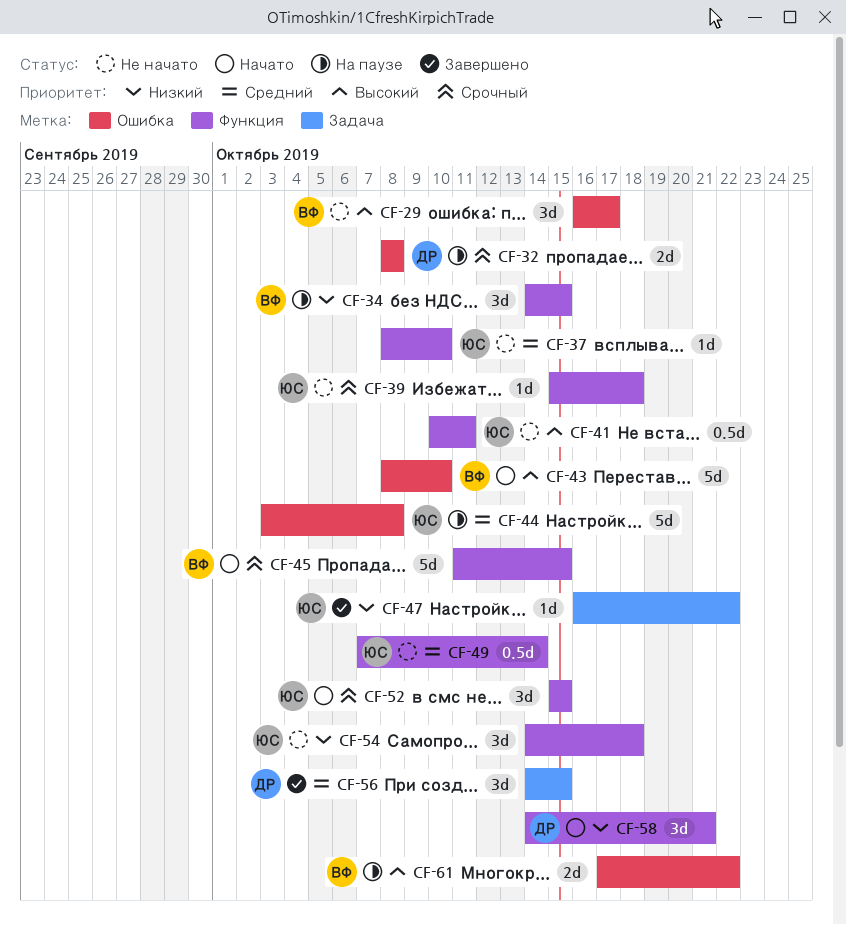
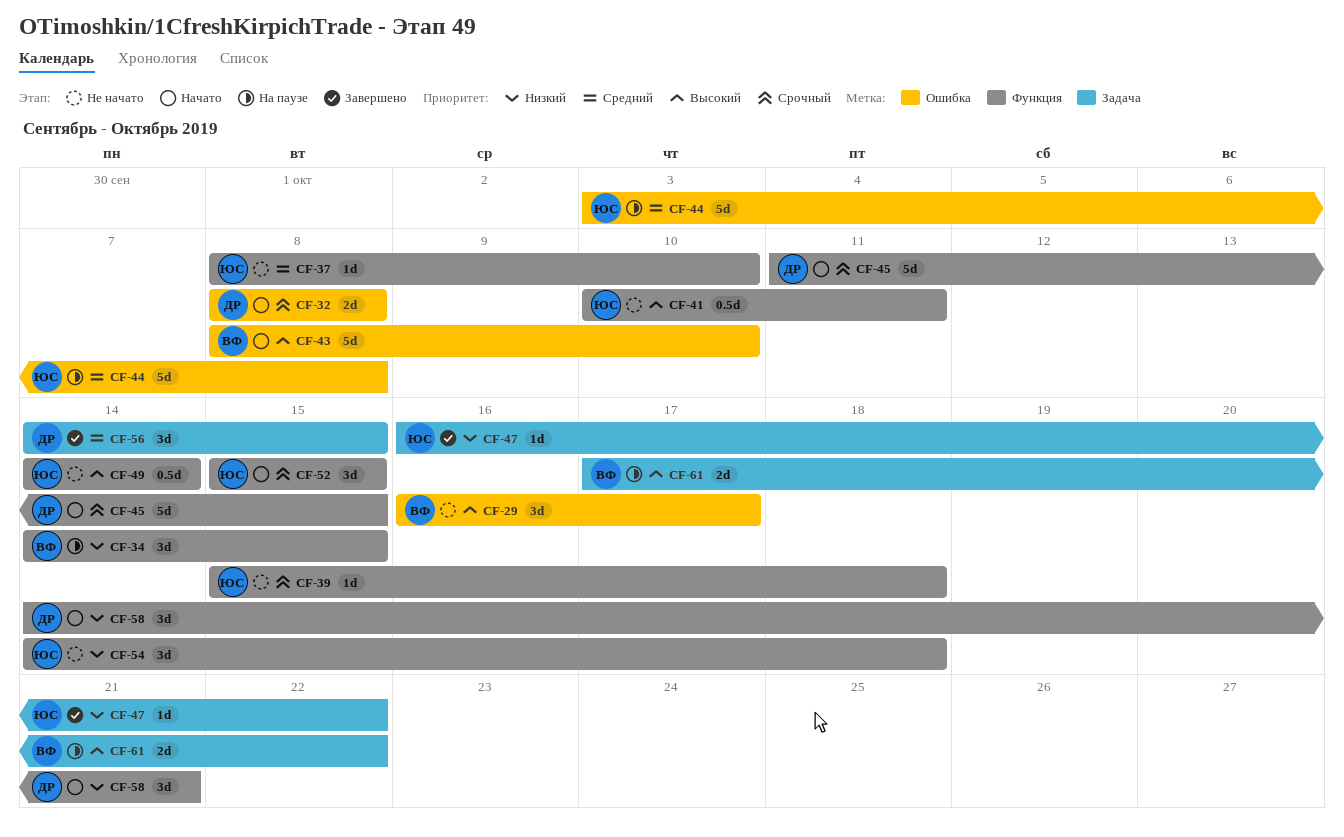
CF-32, status: На паузе -> Начато
CF-45, owner: ВФ -> ДР
CF-49, priority: Средний -> Высокий
CF-49, start: Oct 7 -> Oct 14
CF-61, label: Ошибка -> Задача

